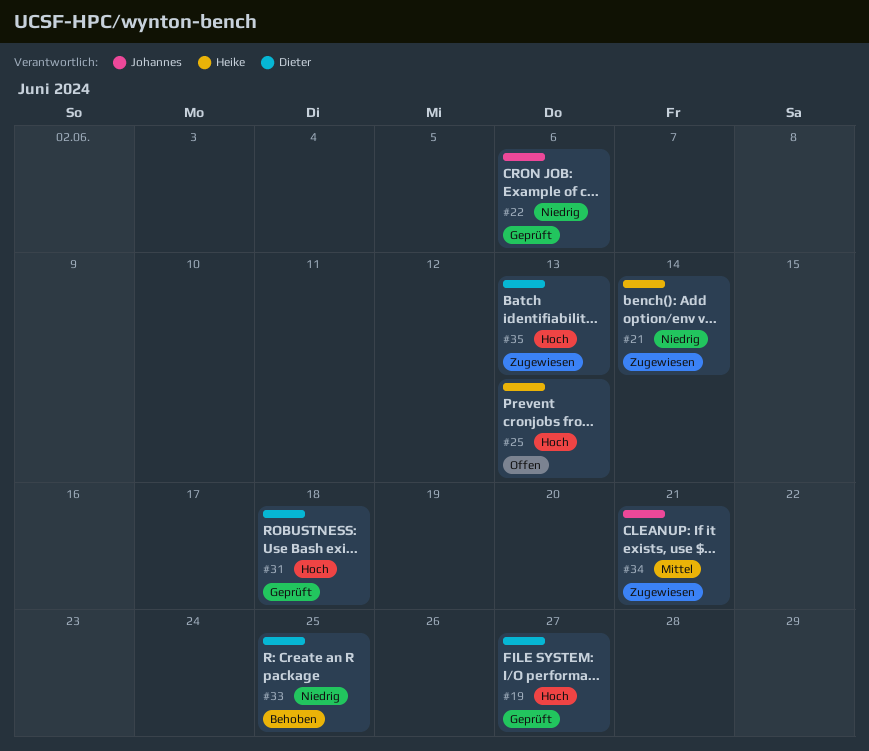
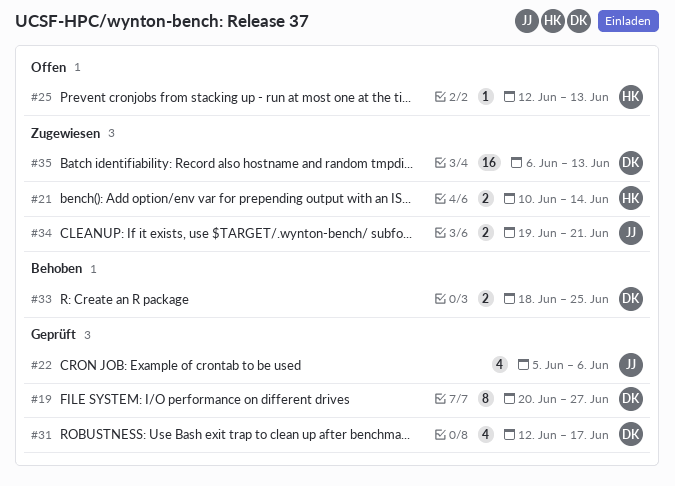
#31, due: Jun 18 -> Jun 17

